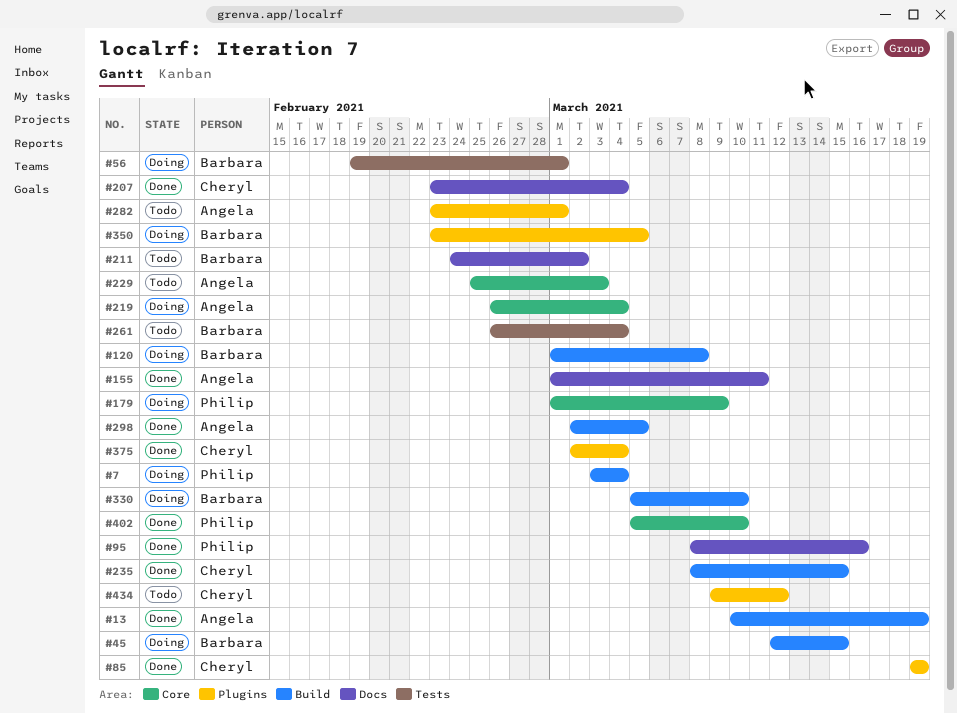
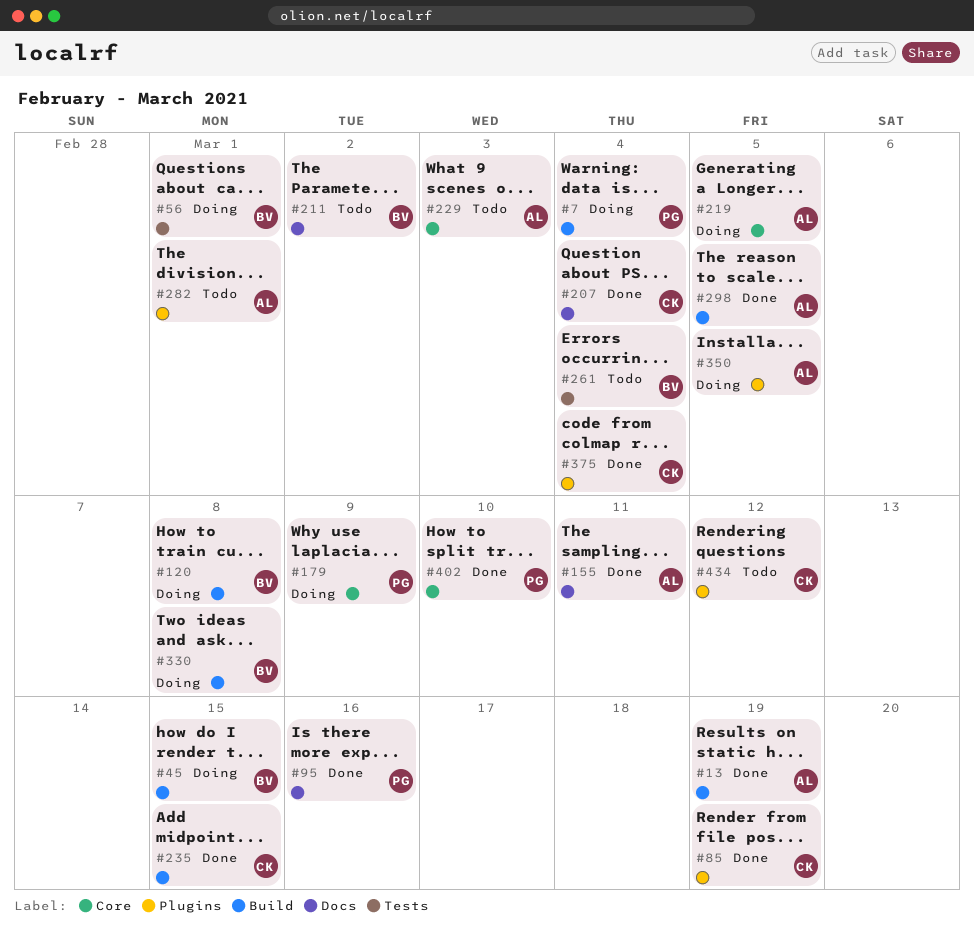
#219, due: Mar 4 -> Mar 5
#330, due: Mar 10 -> Mar 8
#350, owner: Barbara -> Angela

